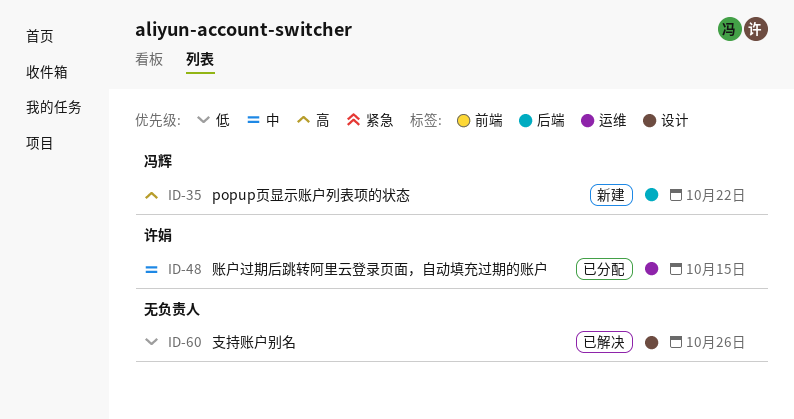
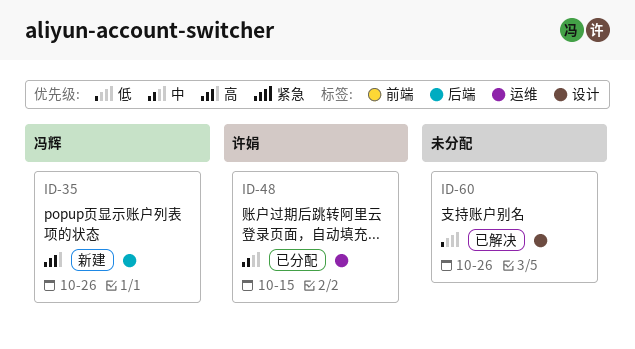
ID-35, due: Oct 22 -> Oct 26

